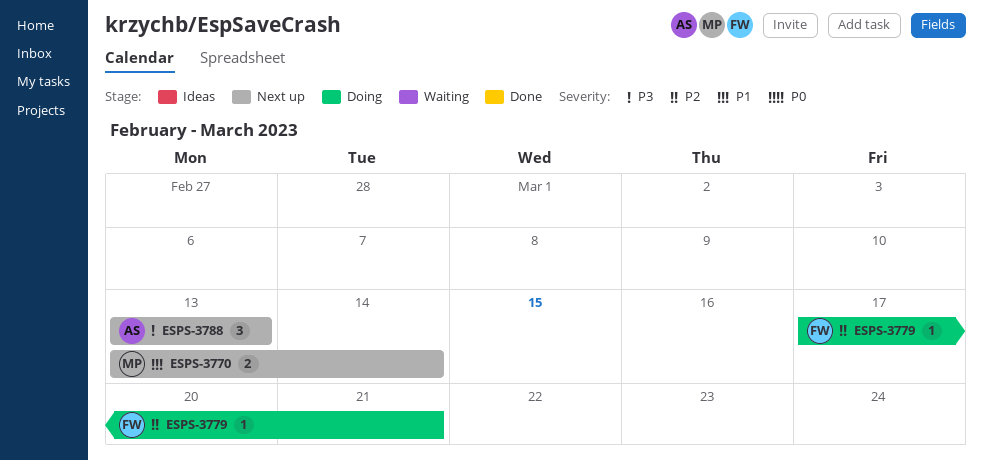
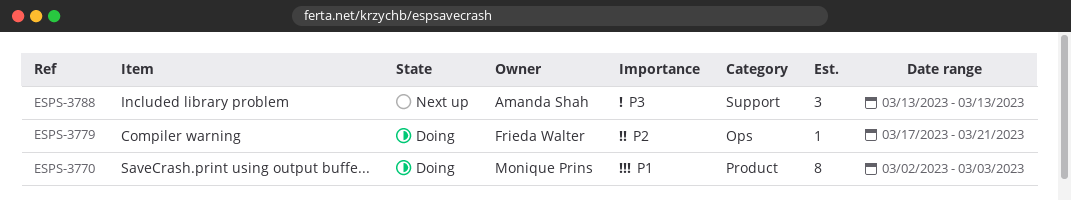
ESPS-3770, status: Next up -> Doing
ESPS-3770, estimate: 2 -> 8
ESPS-3770, start: Mar 13 -> Mar 2
ESPS-3770, due: Mar 14 -> Mar 3

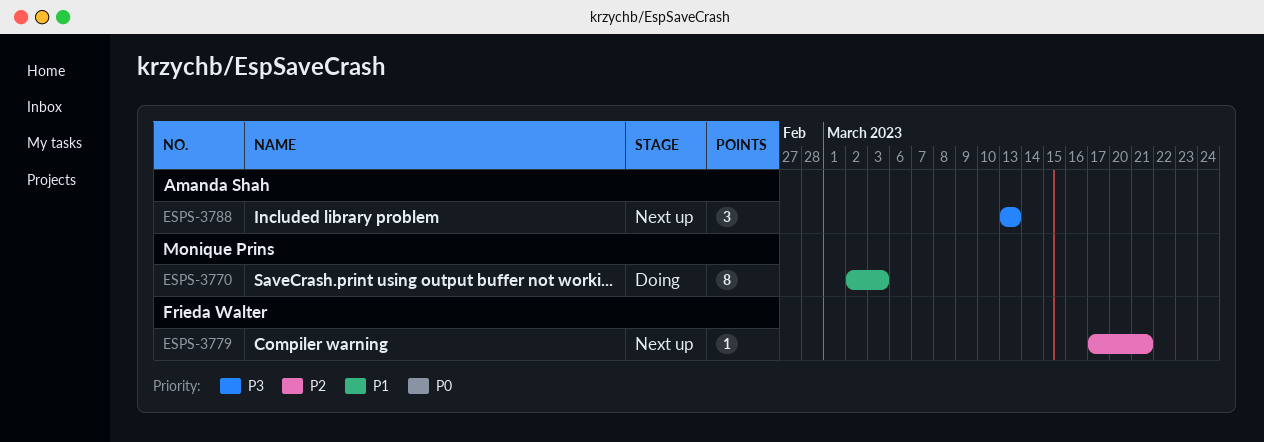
ESPS-3779, status: Doing -> Next up

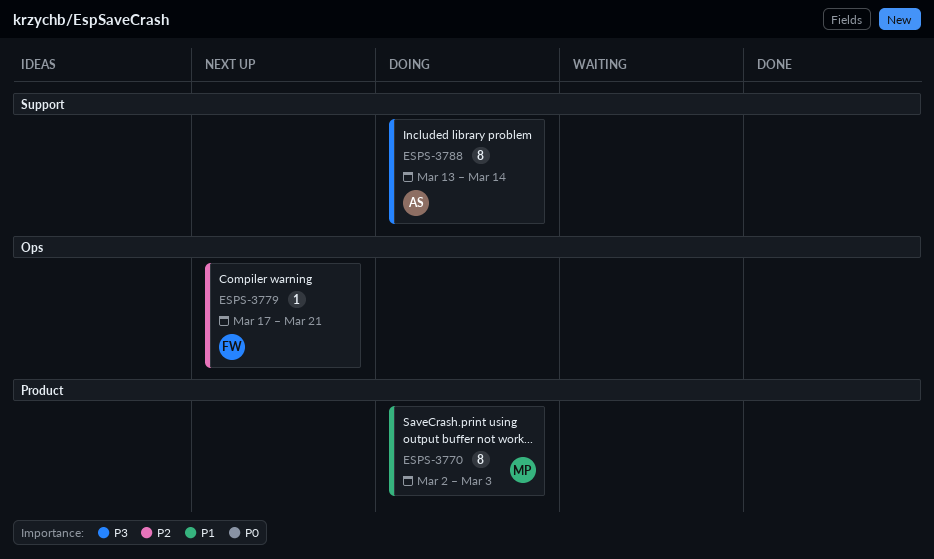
ESPS-3788, status: Next up -> Doing
ESPS-3788, estimate: 3 -> 8
ESPS-3788, due: Mar 13 -> Mar 14

